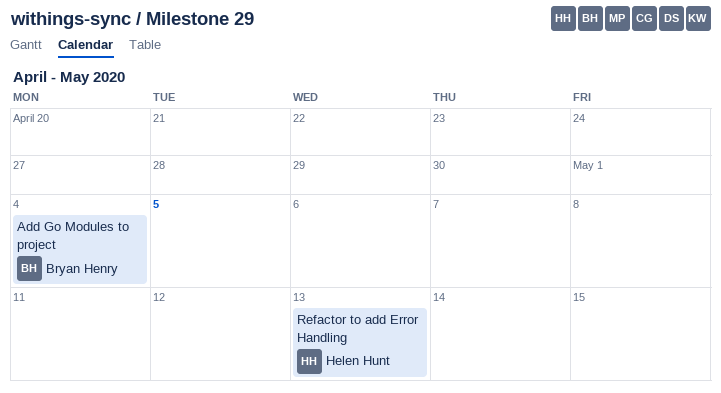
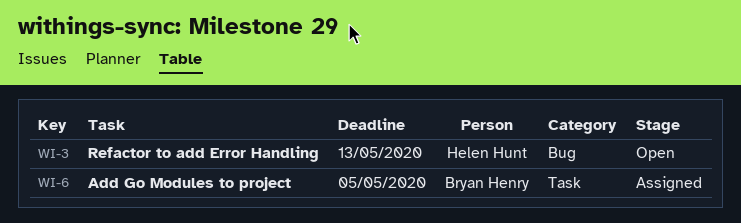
Add Go Modules to project, due: May 4 -> May 5

